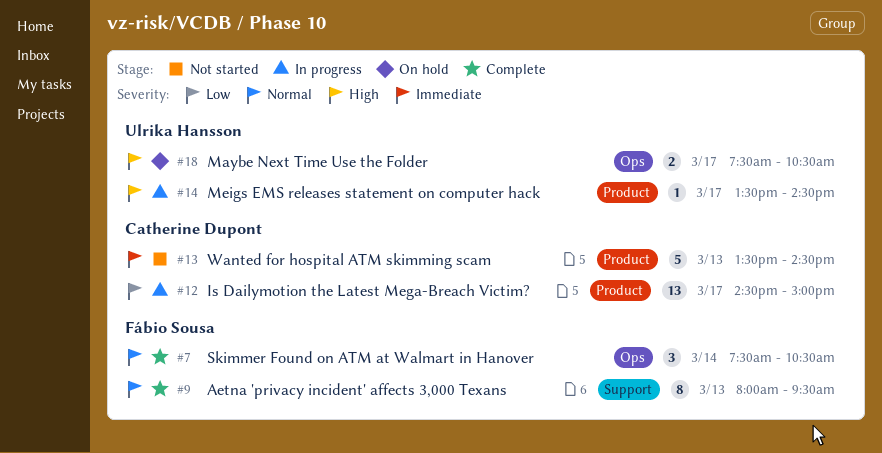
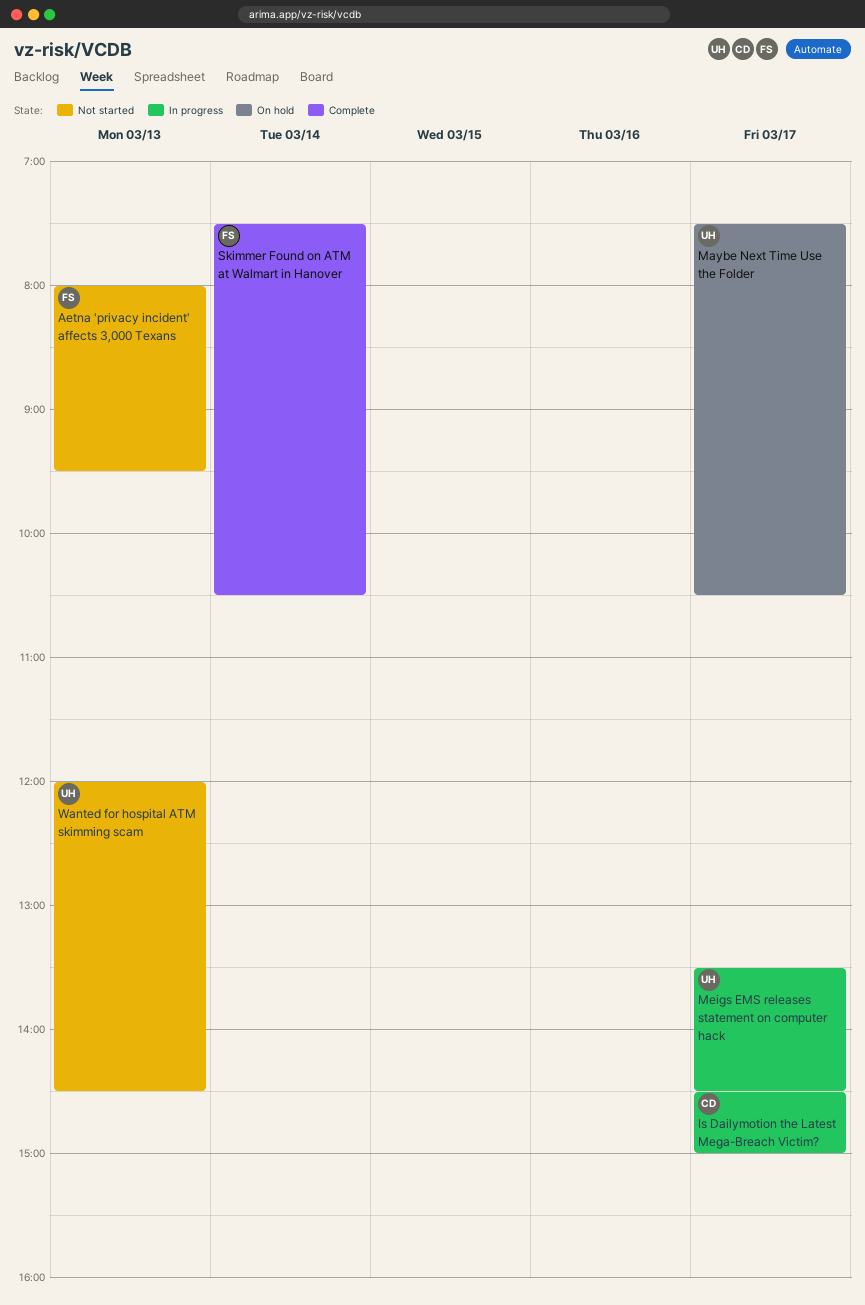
Aetna 'privacy incident' affects 3,000 Texans, status: Complete -> Not started
Wanted for hospital ATM skimming scam, owner: Catherine Dupont -> Ulrika Hansson
Wanted for hospital ATM skimming scam, begins: 13:30 -> 12:00

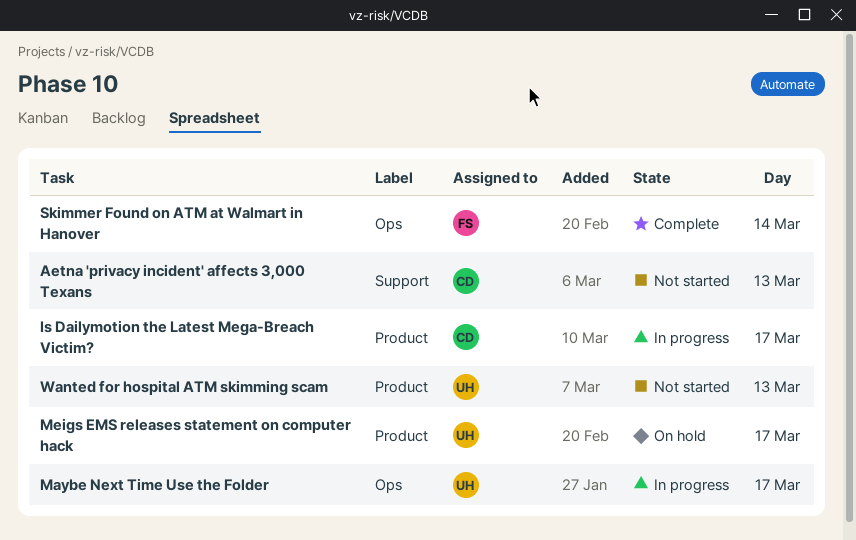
Aetna 'privacy incident' affects 3,000 Texans, owner: FS -> CD
Maybe Next Time Use the Folder, status: On hold -> In progress
Meigs EMS releases statement on computer hack, status: In progress -> On hold

